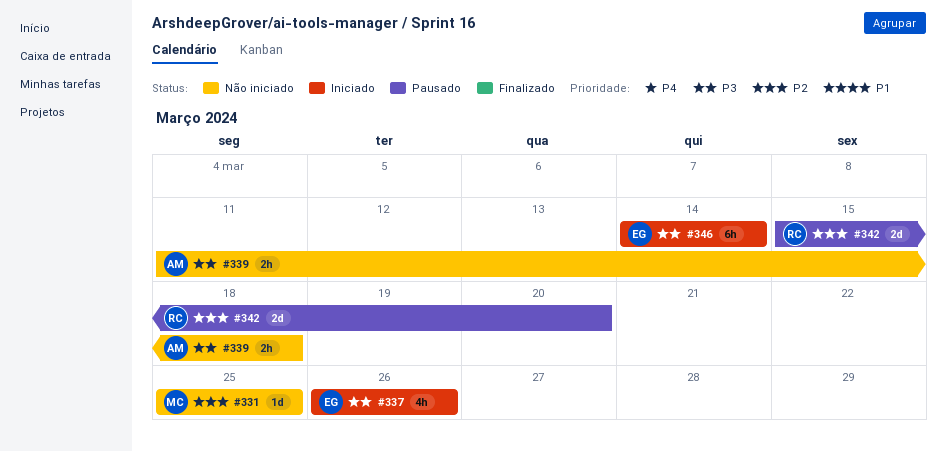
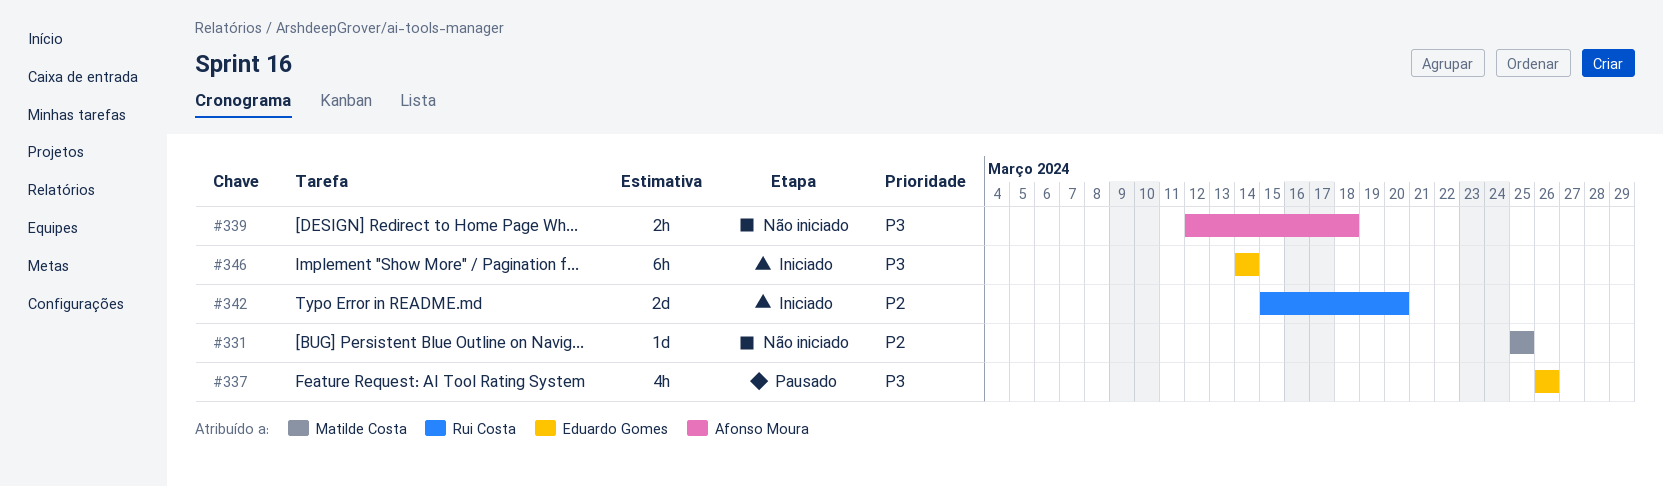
#337, status: Iniciado -> Pausado
#339, start: Mar 11 -> Mar 12
#342, status: Pausado -> Iniciado

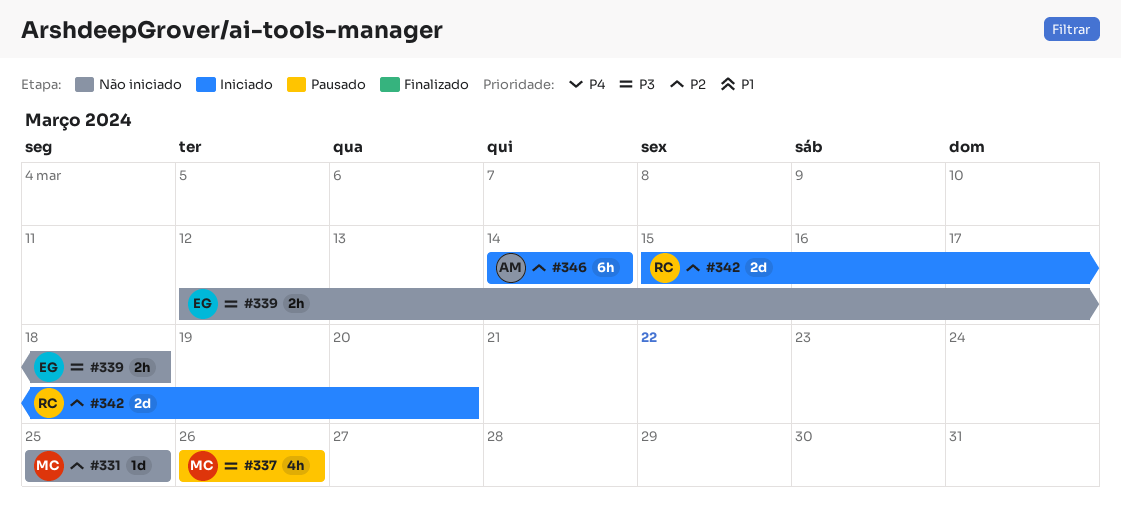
#337, owner: Eduardo Gomes -> Matilde Costa
#339, owner: Afonso Moura -> Eduardo Gomes
#346, owner: Eduardo Gomes -> Afonso Moura
#346, priority: P3 -> P2

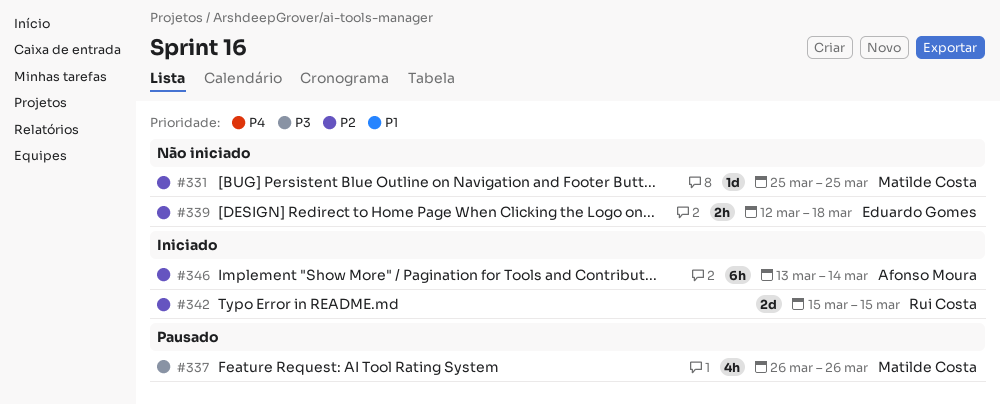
#339, priority: P3 -> P2
#342, due: Mar 20 -> Mar 15
#346, start: Mar 14 -> Mar 13

